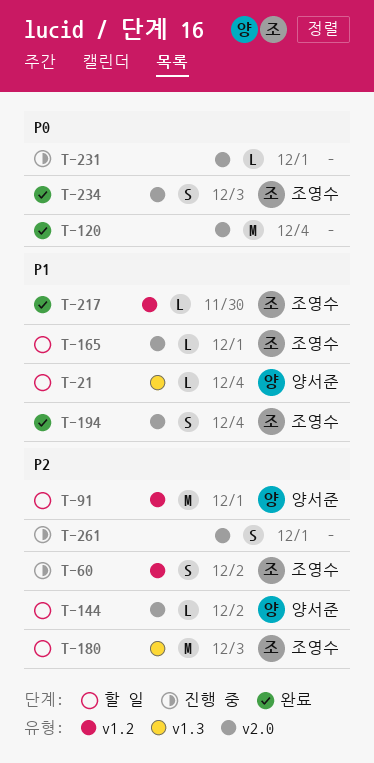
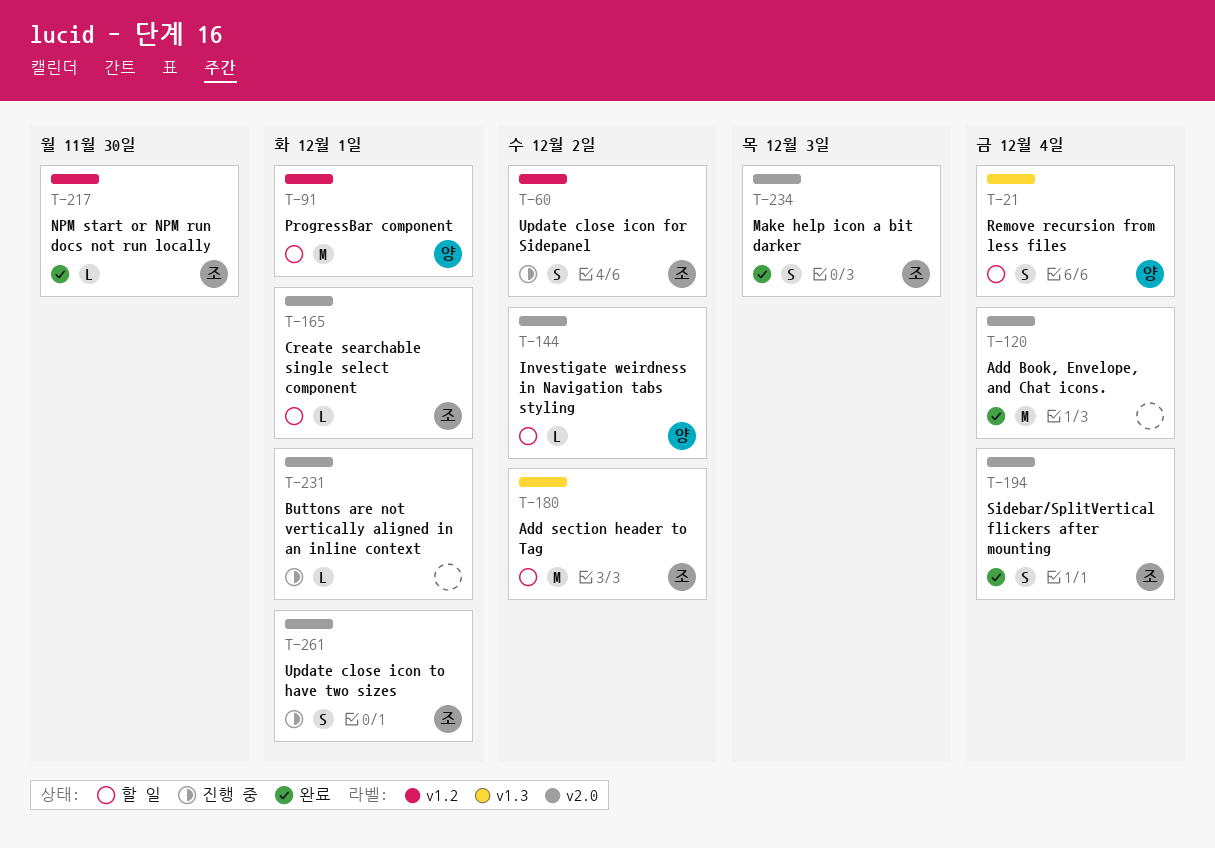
T-21, estimate: L -> S
T-180, due: Dec 3 -> Dec 2
T-261, owner: none -> 조영수

